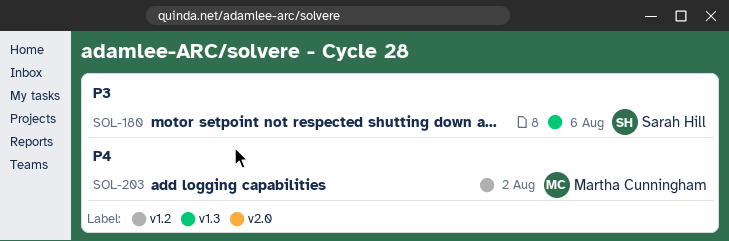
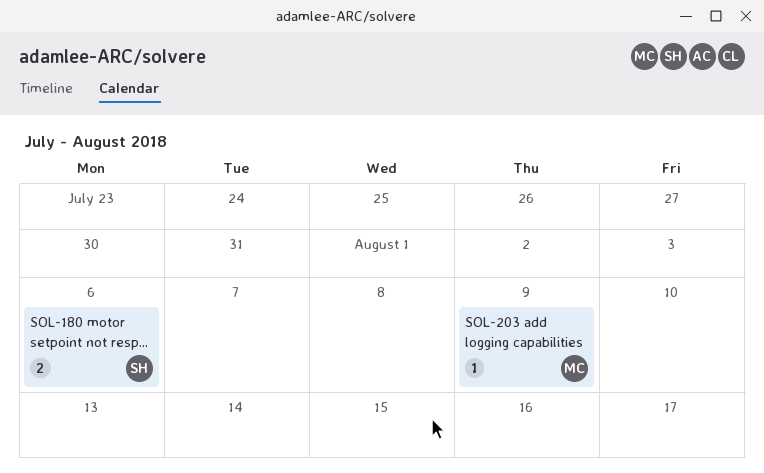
SOL-203, due: Aug 2 -> Aug 9

